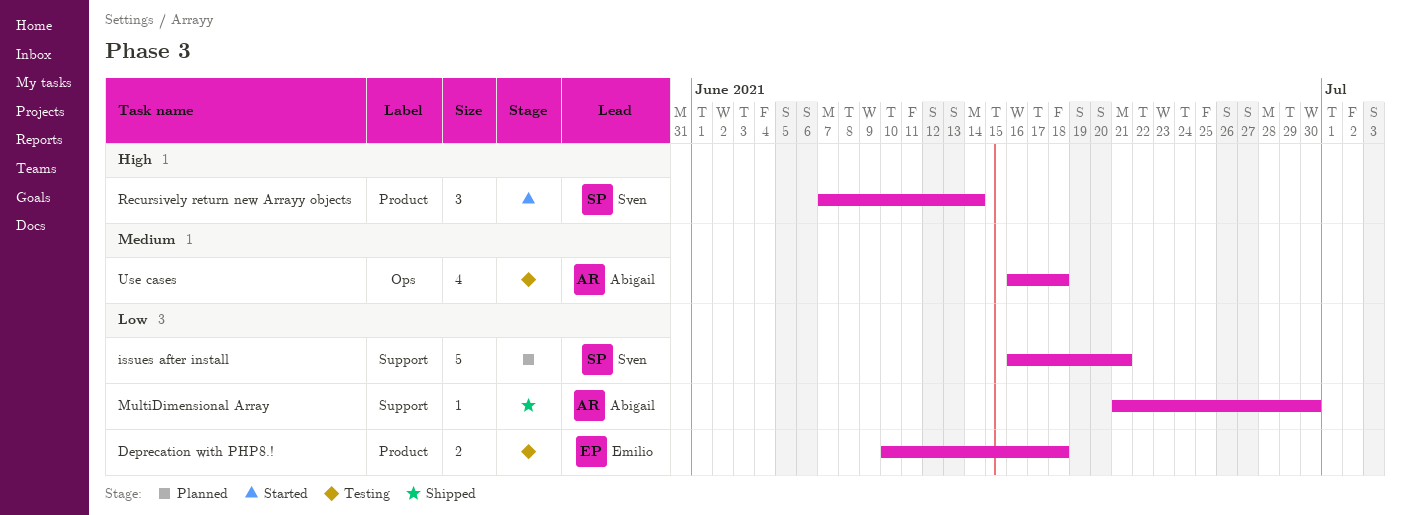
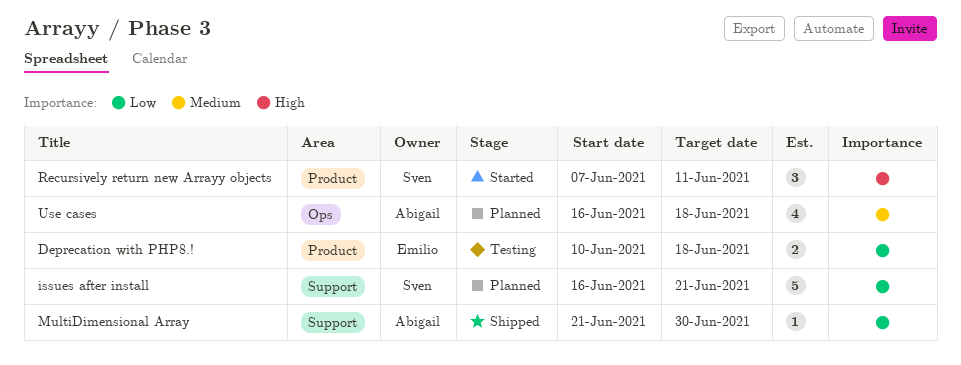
Recursively return new Arrayy objects, due: Jun 14 -> Jun 11
Use cases, status: Testing -> Planned

